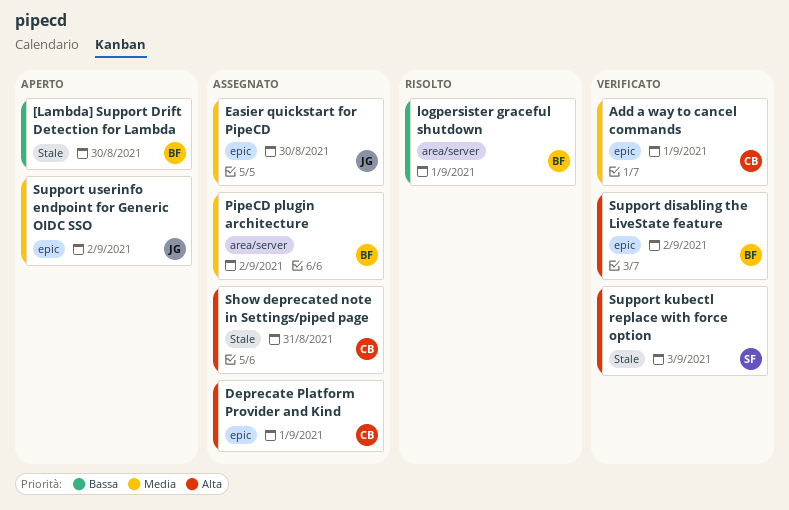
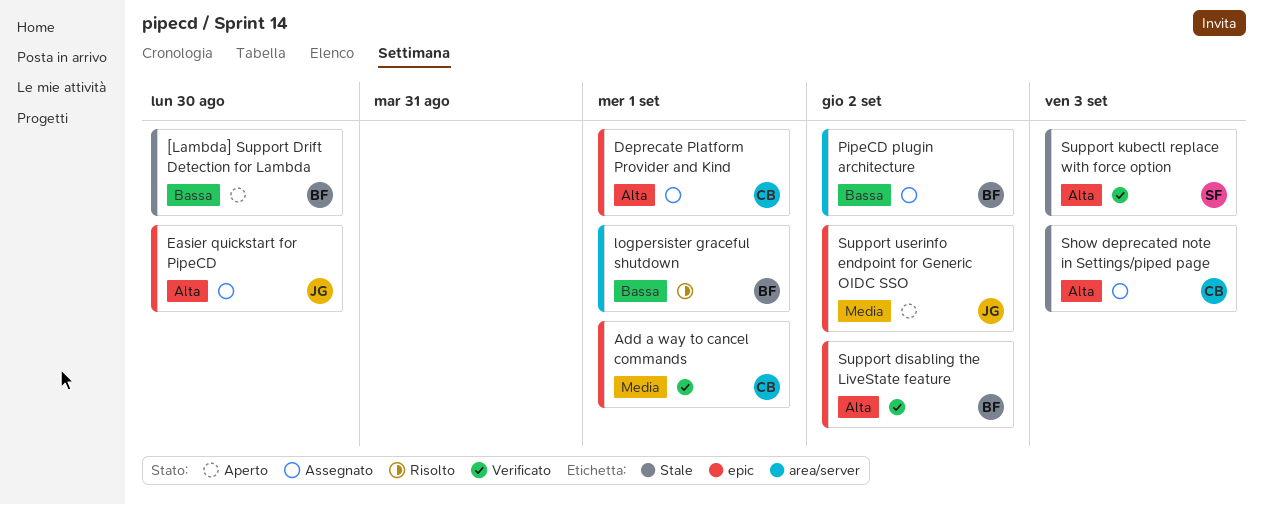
Easier quickstart for PipeCD, priority: Media -> Alta
PipeCD plugin architecture, priority: Media -> Bassa
Show deprecated note in Settings/piped page, due: Aug 31 -> Sep 3

